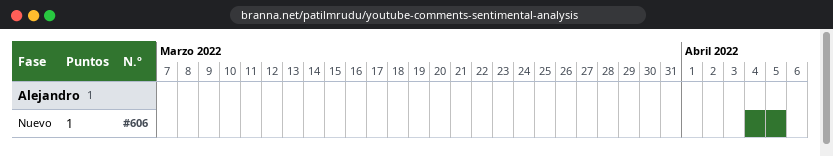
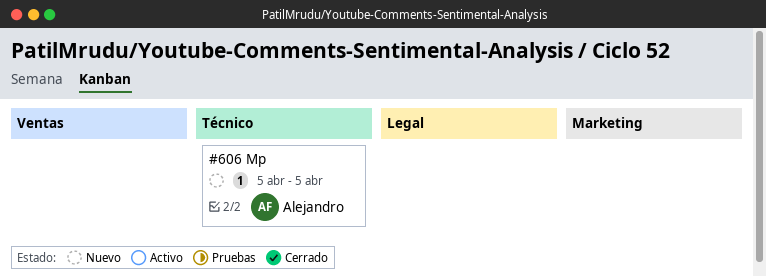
#606, start: Apr 4 -> Apr 5

